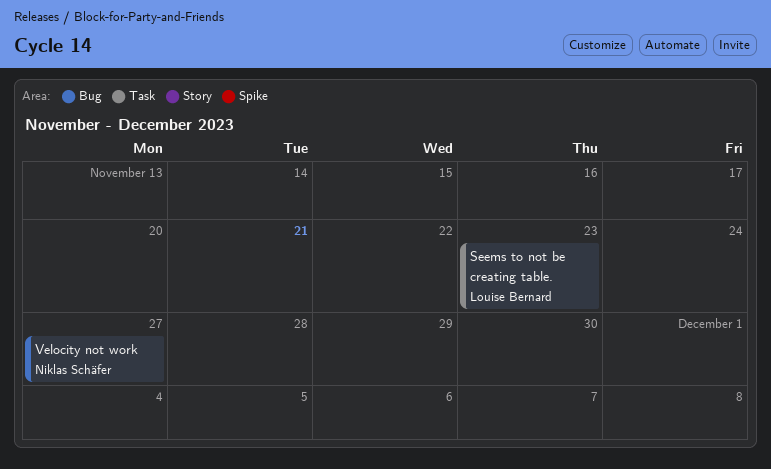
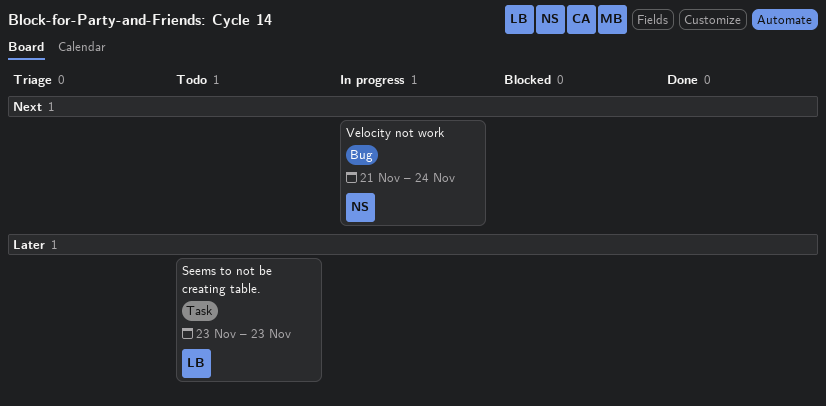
Velocity not work, due: Nov 27 -> Nov 24

